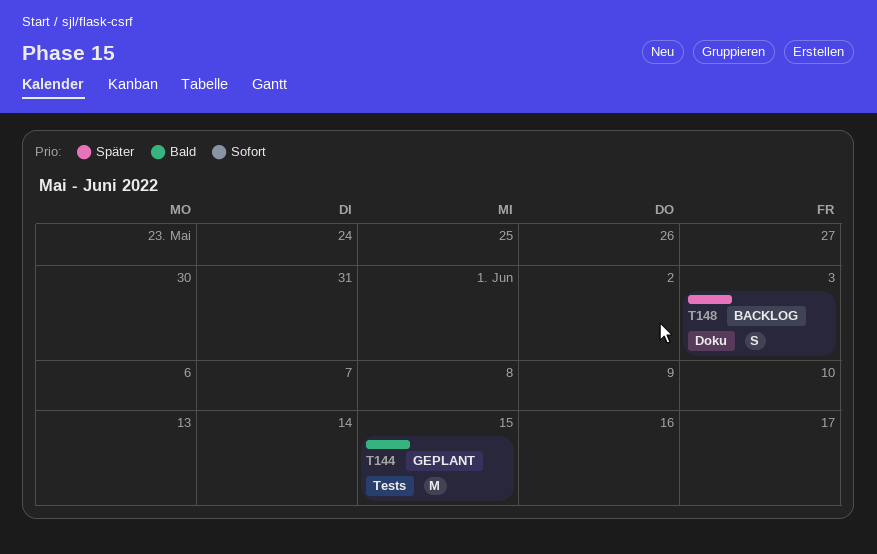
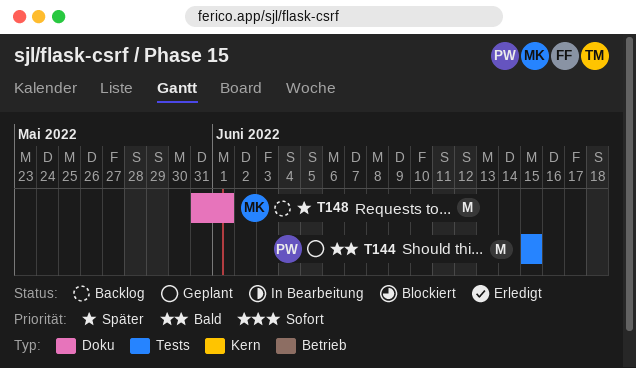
T148, estimate: S -> M
T148, due: Jun 3 -> Jun 1

